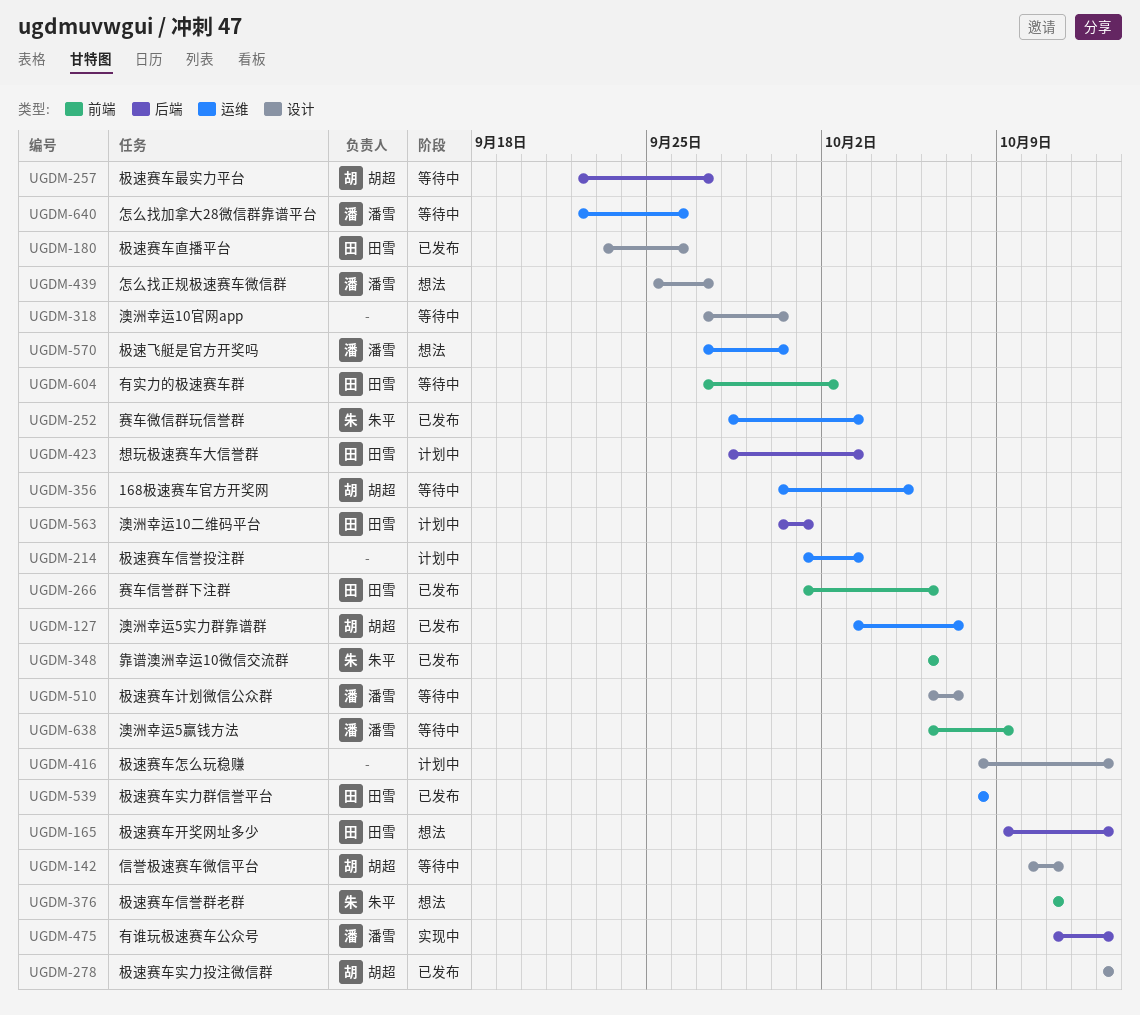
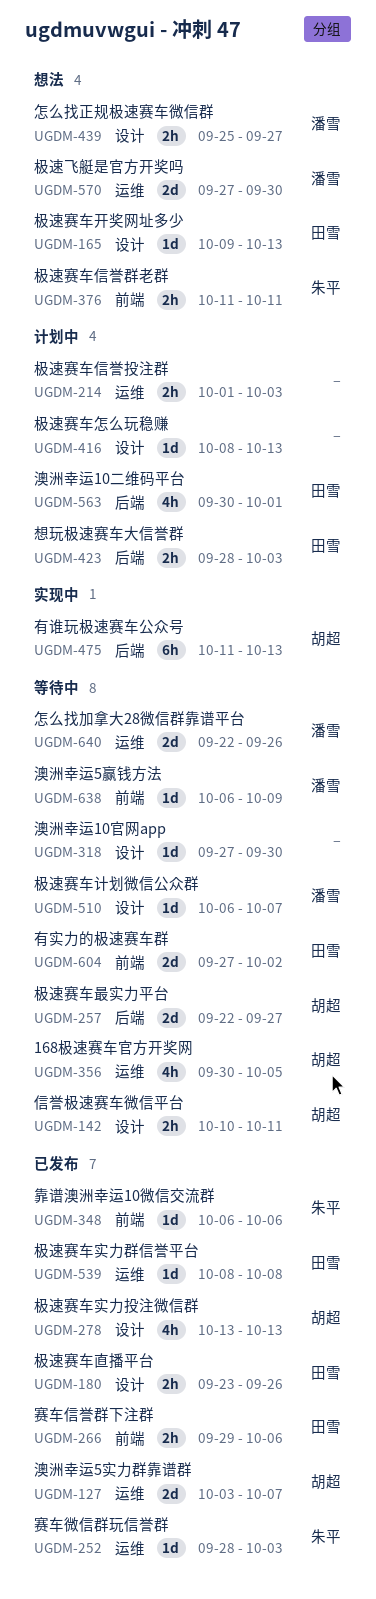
UGDM-165, label: 后端 -> 设计
UGDM-266, start: Oct 1 -> Sep 29
UGDM-475, owner: 潘雪 -> 胡超

